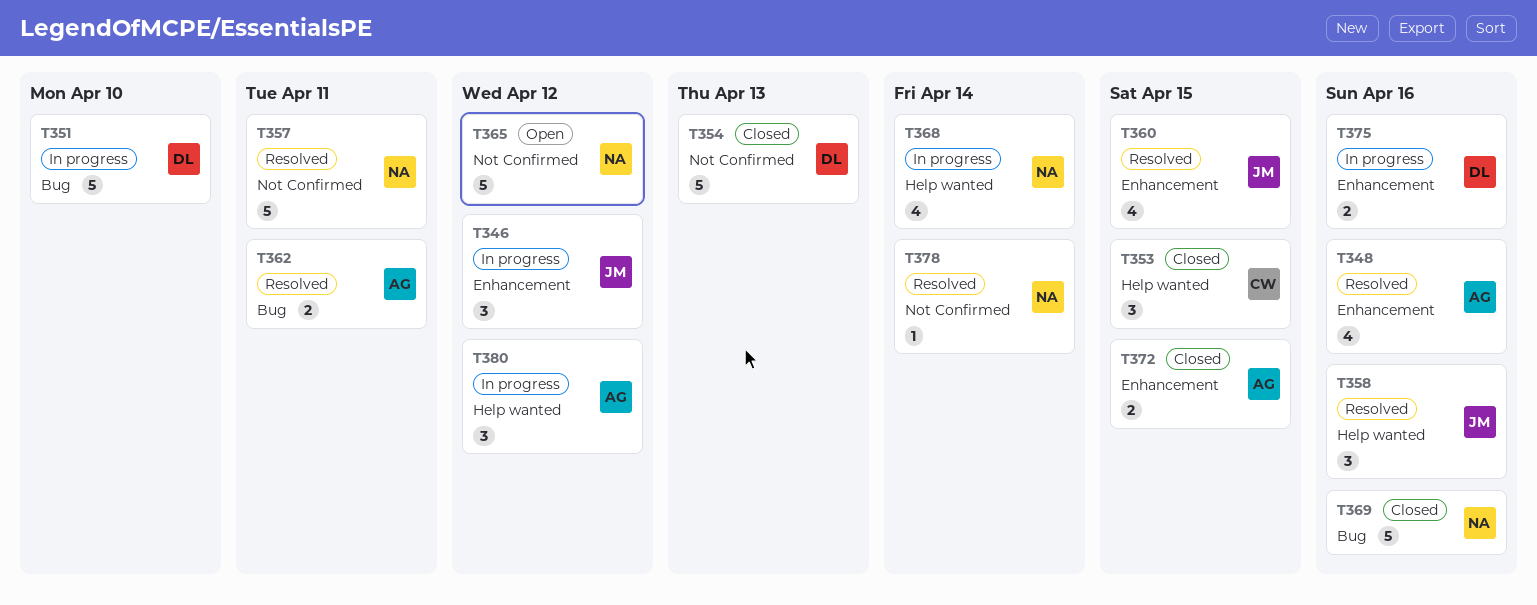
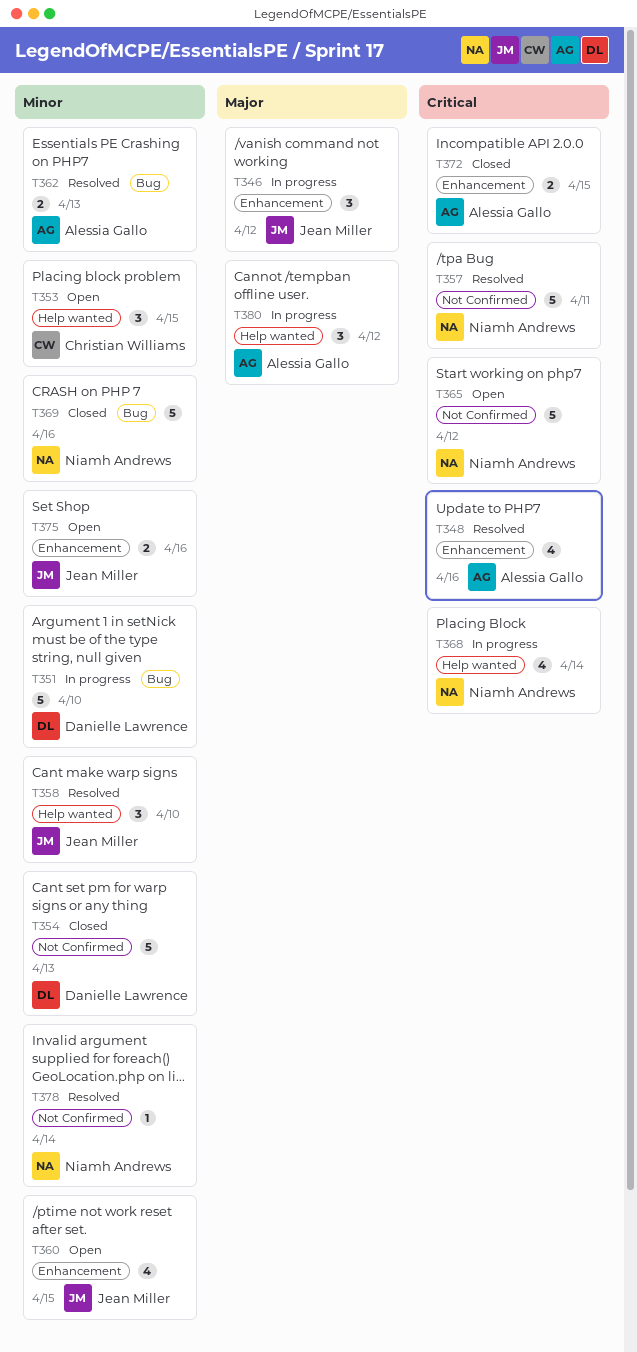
T353, status: Closed -> Open
T358, due: Apr 16 -> Apr 10
T360, status: Resolved -> Open
T362, due: Apr 11 -> Apr 13
T375, status: In progress -> Open
T375, owner: Danielle Lawrence -> Jean Miller

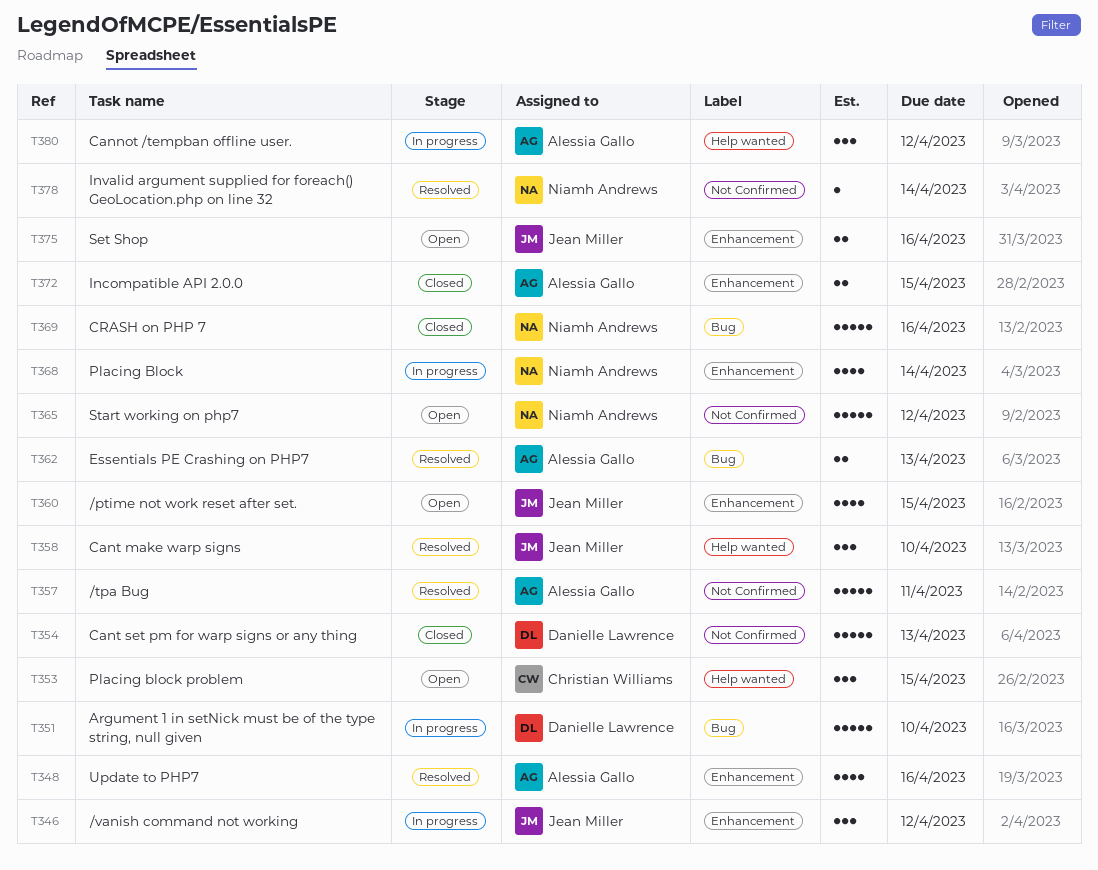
T357, owner: Niamh Andrews -> Alessia Gallo
T368, label: Help wanted -> Enhancement

